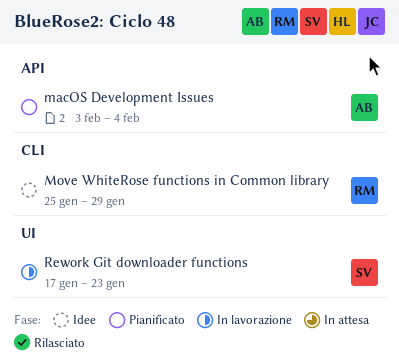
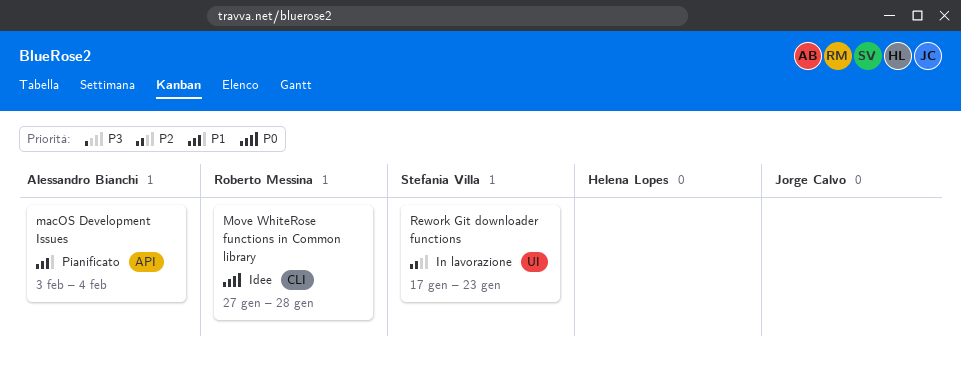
Move WhiteRose functions in Common library, start: Jan 25 -> Jan 27
Move WhiteRose functions in Common library, due: Jan 29 -> Jan 28

